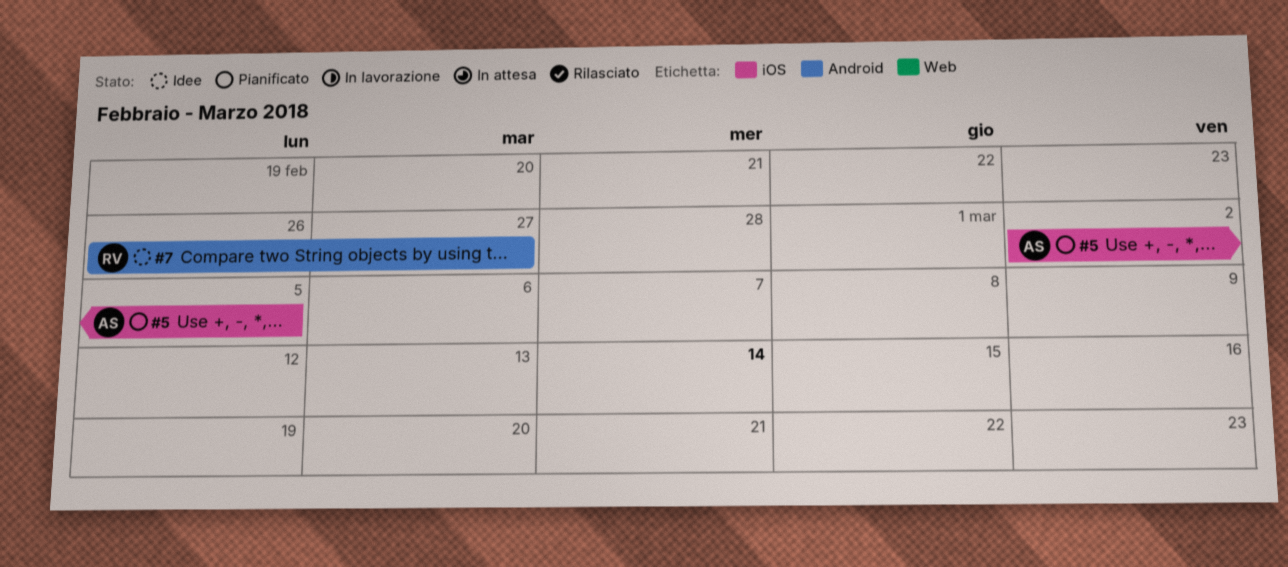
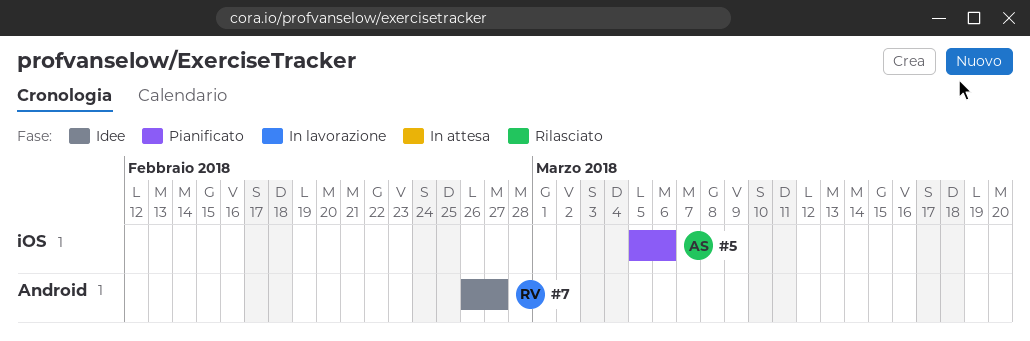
#5, start: Mar 2 -> Mar 5
#5, due: Mar 5 -> Mar 6

